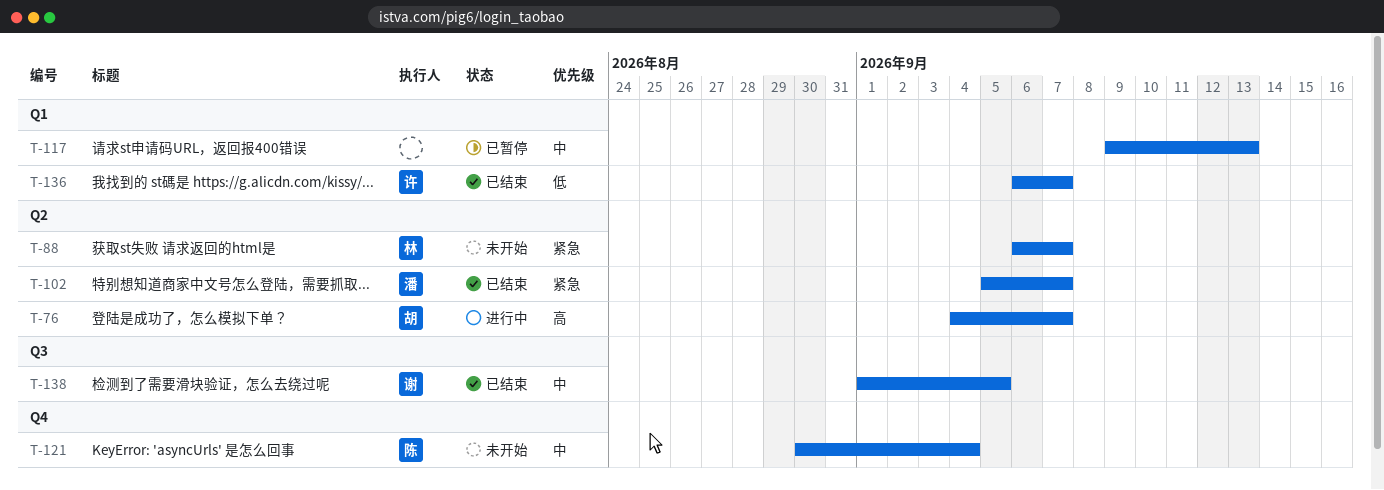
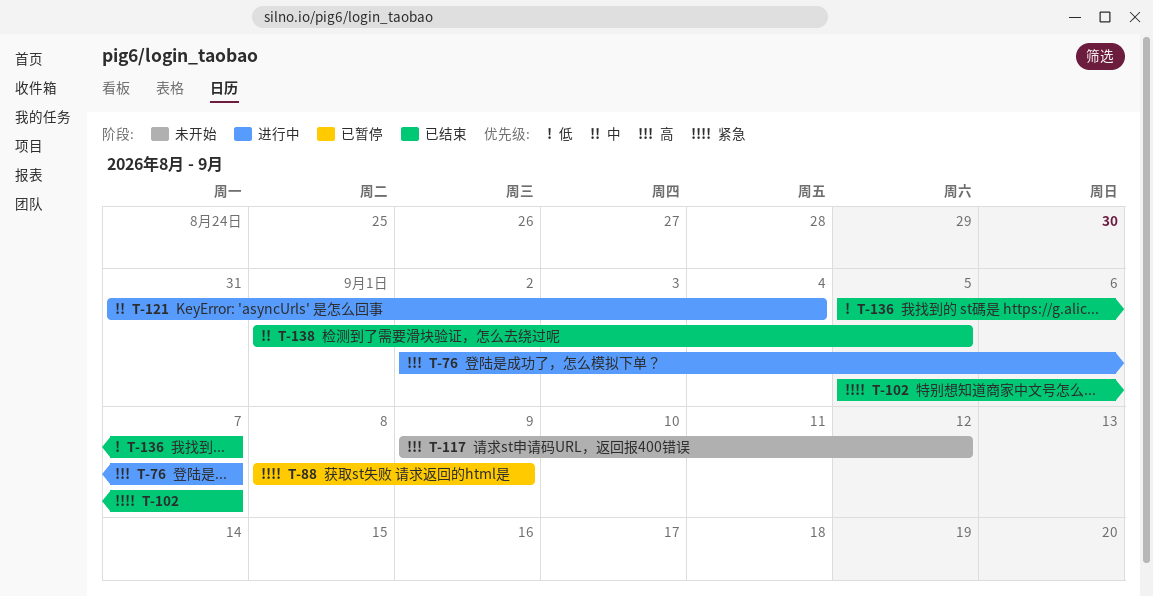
T-76, start: Sep 4 -> Sep 2
T-88, status: 未开始 -> 已暂停
T-88, start: Sep 6 -> Sep 8
T-88, due: Sep 7 -> Sep 9
T-117, status: 已暂停 -> 未开始
T-117, priority: 中 -> 高
T-117, due: Sep 13 -> Sep 12
T-121, status: 未开始 -> 进行中
T-121, start: Aug 30 -> Aug 31
T-136, start: Sep 6 -> Sep 5

